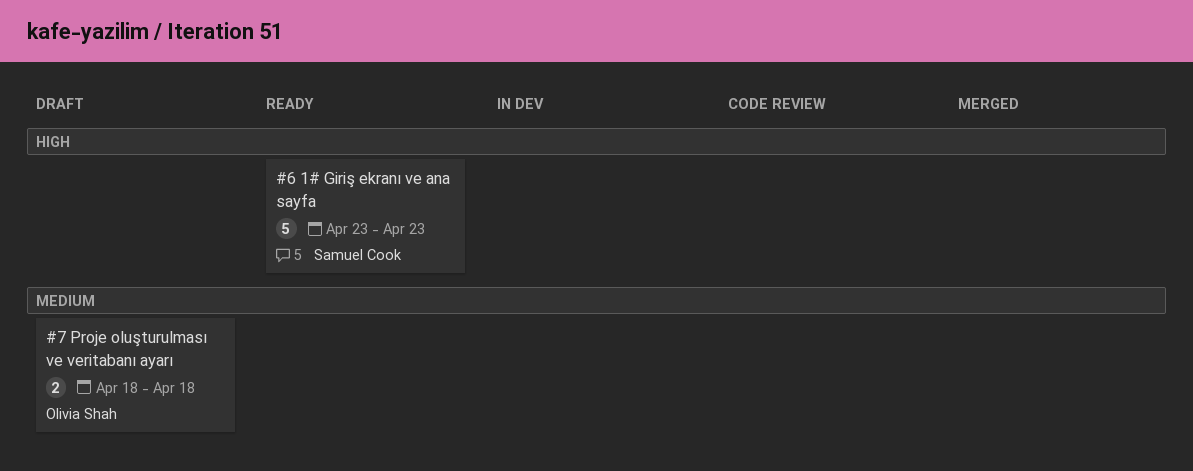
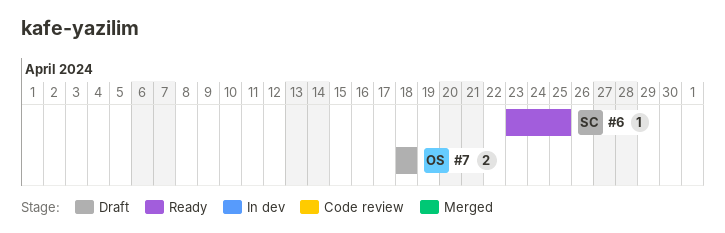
#6, estimate: 5 -> 1
#6, due: Apr 23 -> Apr 25

